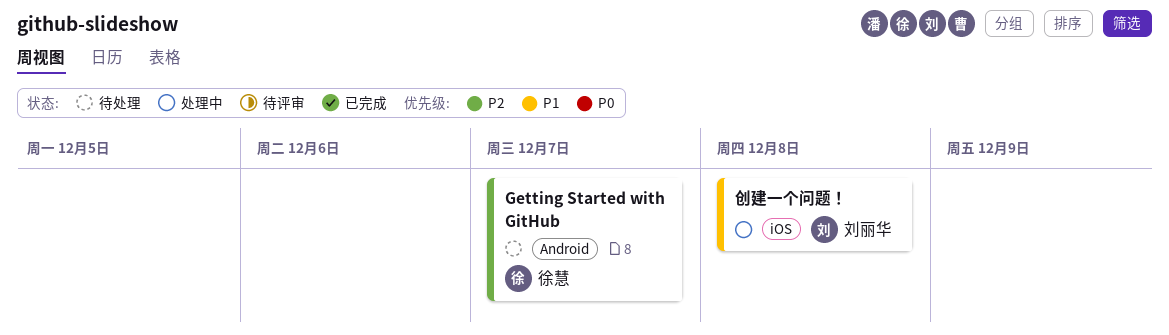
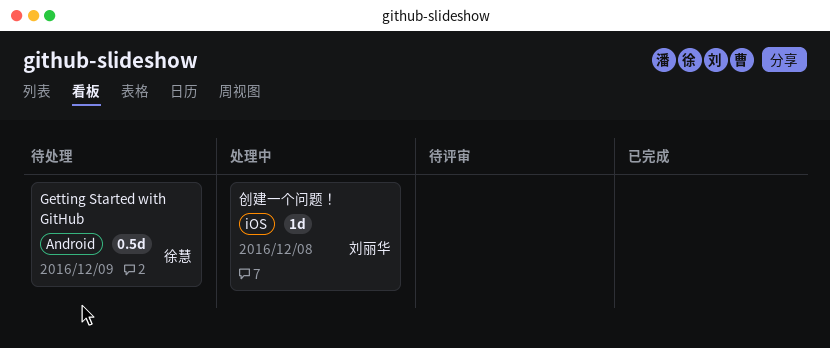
Getting Started with GitHub, due: Dec 7 -> Dec 9

